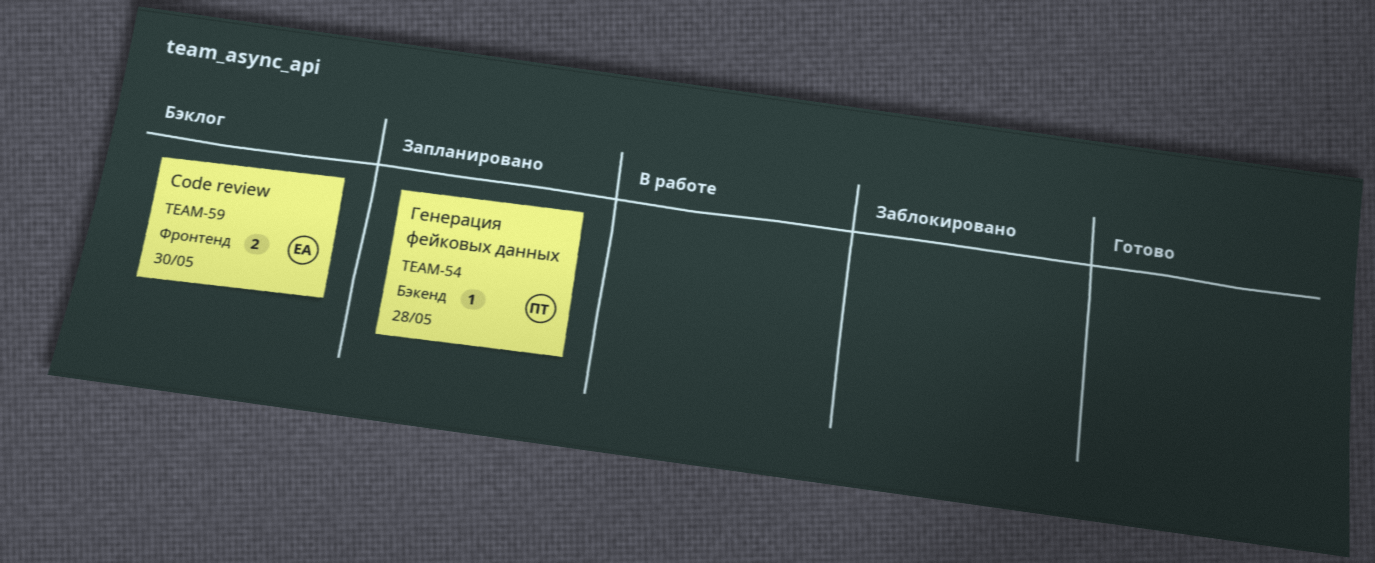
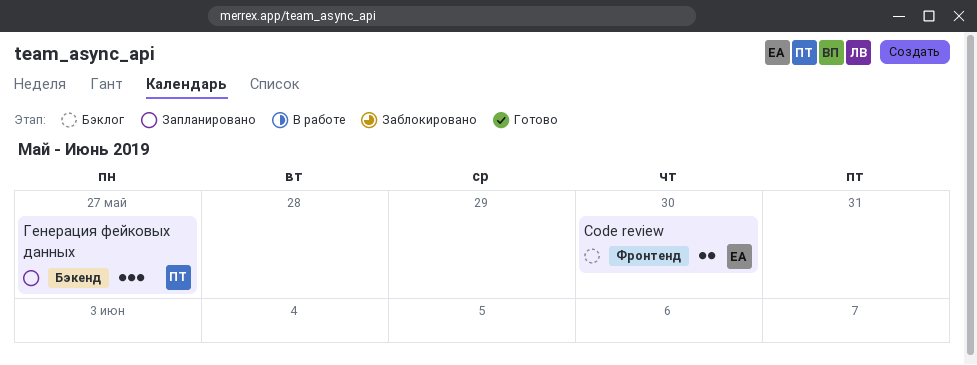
Генерация фейковых данных, estimate: 1 -> 3
Генерация фейковых данных, due: May 28 -> May 27

